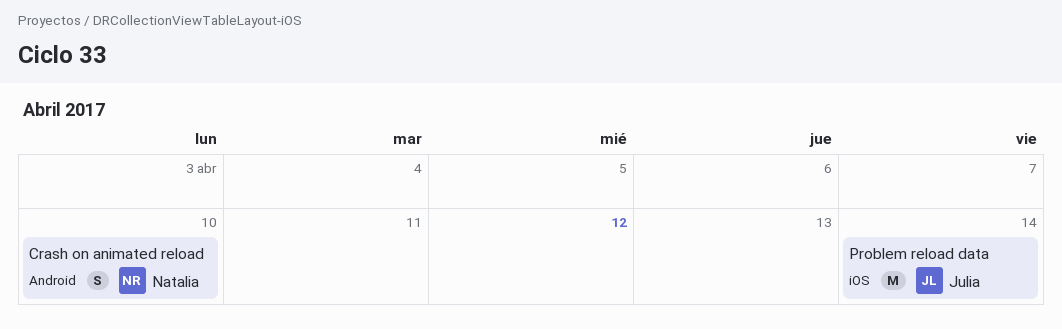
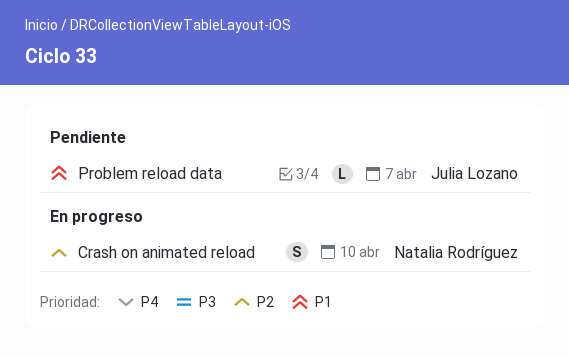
Problem reload data, estimate: M -> L
Problem reload data, due: Apr 14 -> Apr 7

